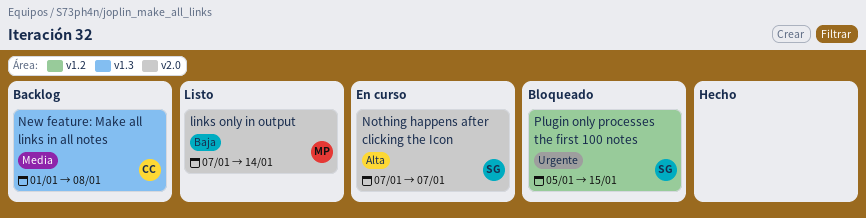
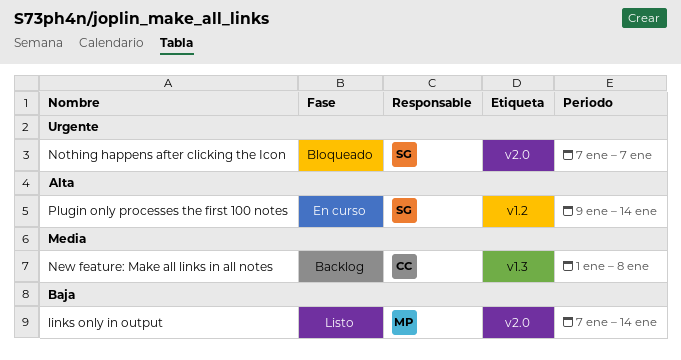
Nothing happens after clicking the Icon, status: En curso -> Bloqueado
Nothing happens after clicking the Icon, priority: Alta -> Urgente
Plugin only processes the first 100 notes, status: Bloqueado -> En curso
Plugin only processes the first 100 notes, priority: Urgente -> Alta
Plugin only processes the first 100 notes, start: Jan 5 -> Jan 9
Plugin only processes the first 100 notes, due: Jan 15 -> Jan 14

